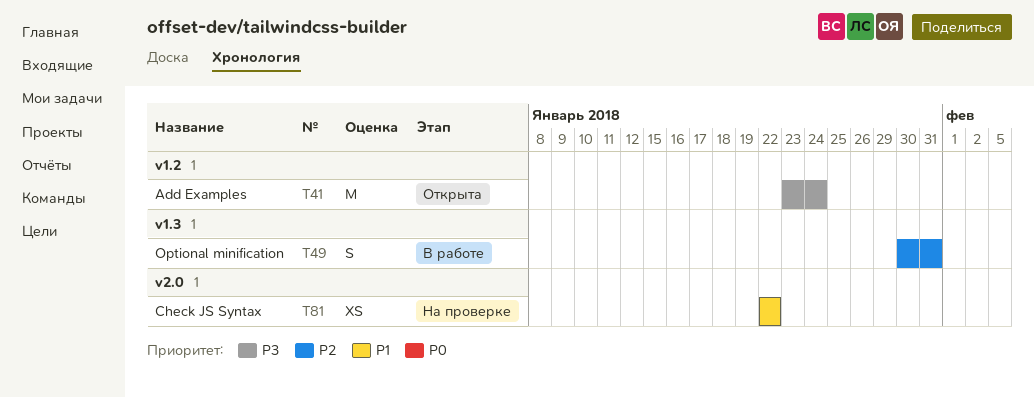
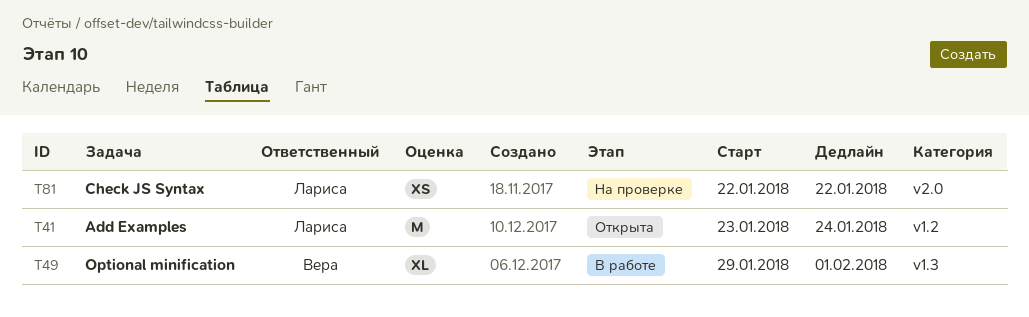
T49, estimate: S -> XL
T49, start: Jan 30 -> Jan 29
T49, due: Jan 31 -> Feb 1

